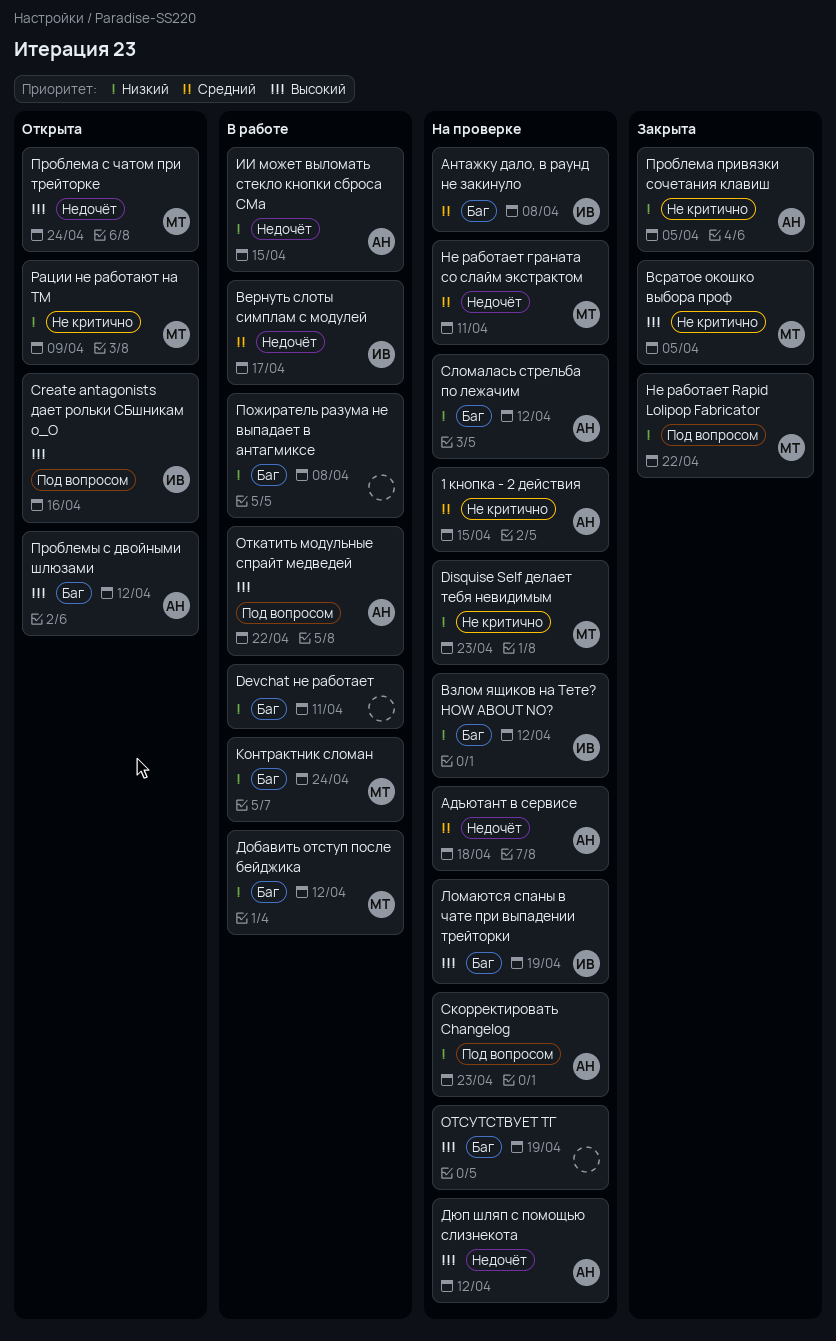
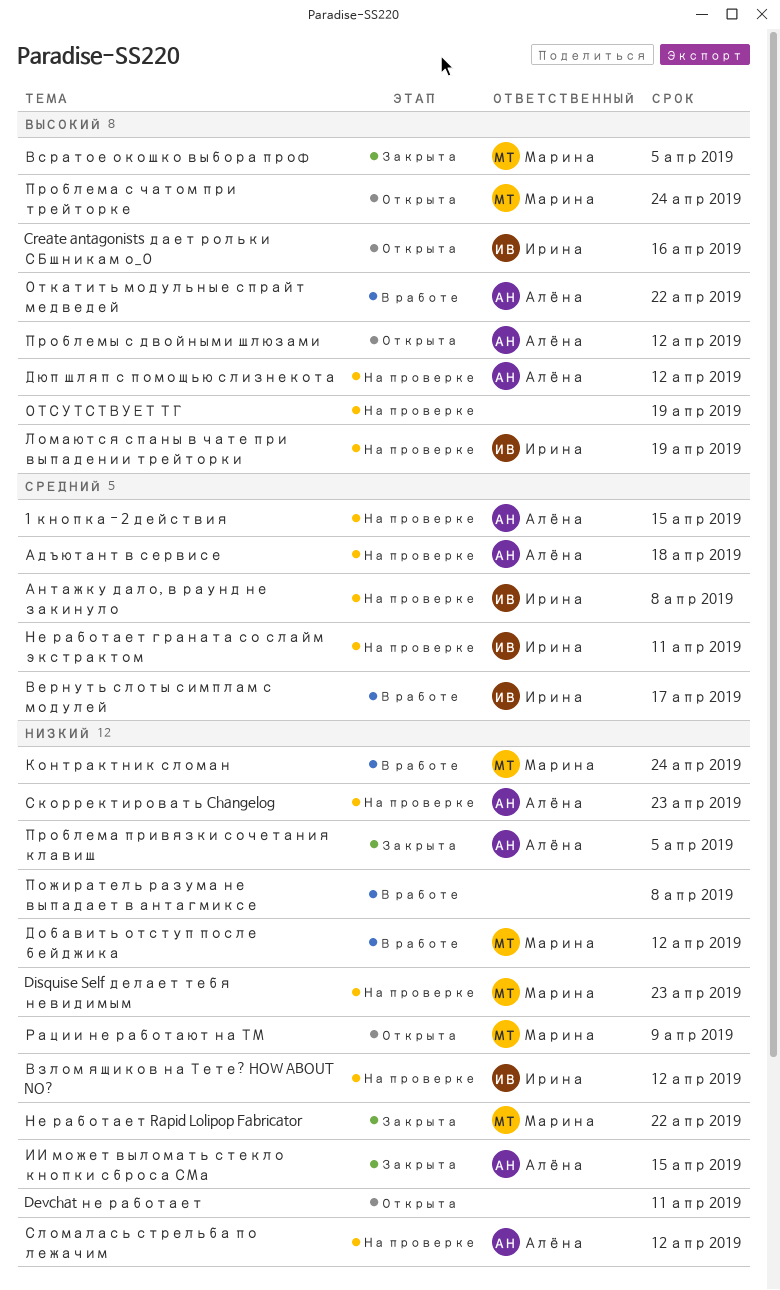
Devchat не работает, status: В работе -> Открыта
ИИ может выломать стекло кнопки сброса СМа, status: В работе -> Закрыта
Не работает граната со слайм экстрактом, owner: Марина -> Ирина

